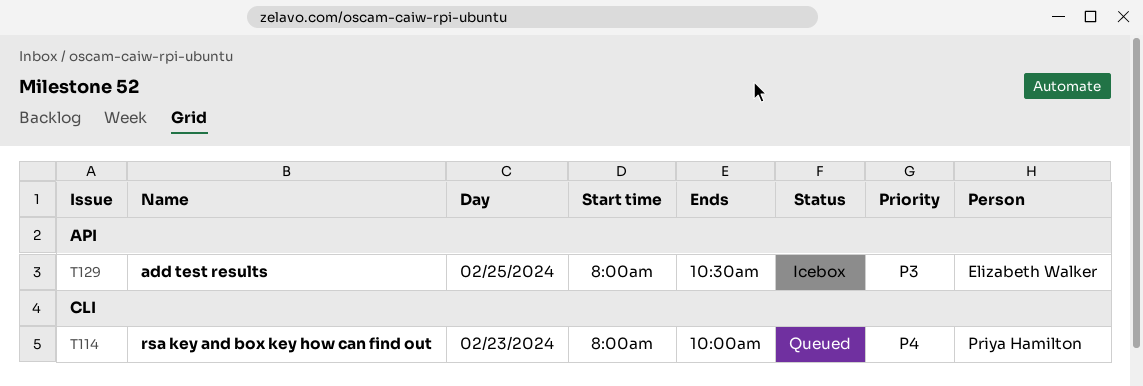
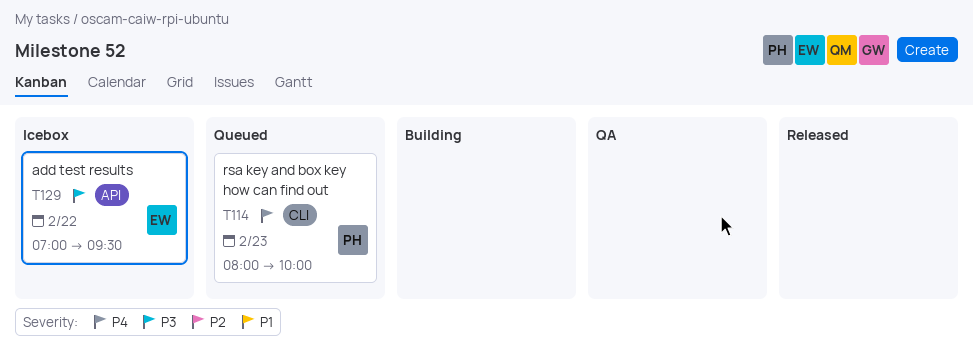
T129, day: Feb 25 -> Feb 22
T129, begins: 08:00 -> 07:00
T129, ends: 10:30 -> 09:30

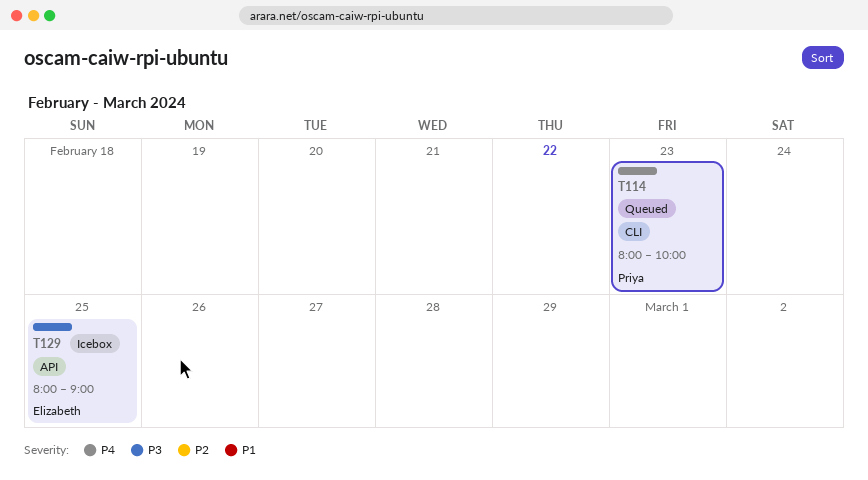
T129, day: Feb 22 -> Feb 25
T129, begins: 07:00 -> 08:00
T129, ends: 09:30 -> 09:00

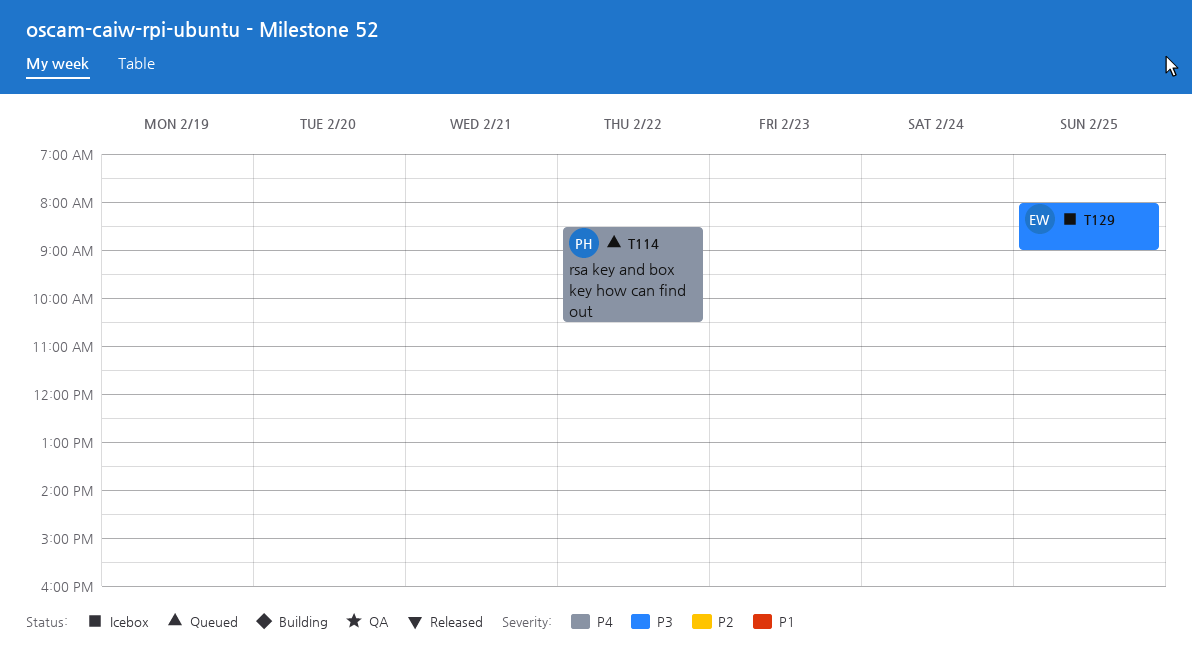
T114, day: Feb 23 -> Feb 22
T114, begins: 08:00 -> 08:30
T114, ends: 10:00 -> 10:30

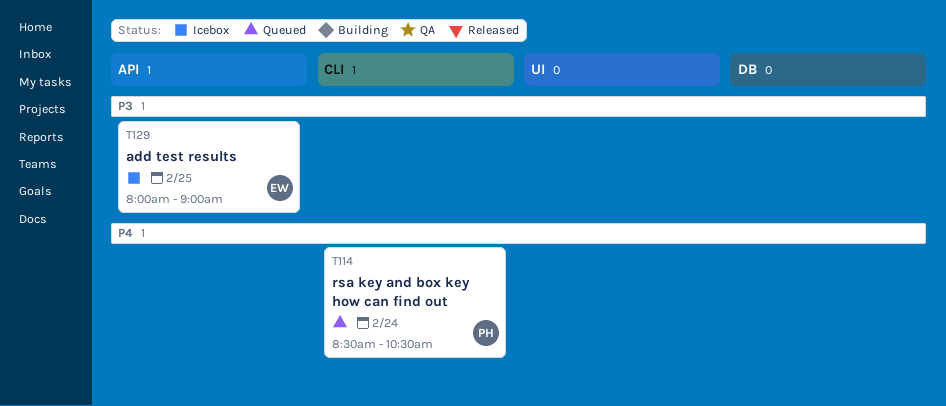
T114, day: Feb 22 -> Feb 24

